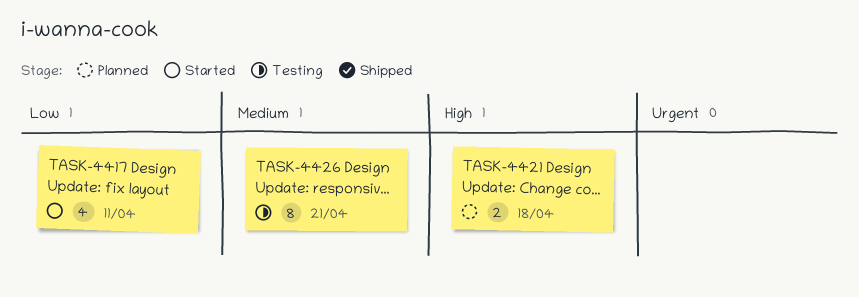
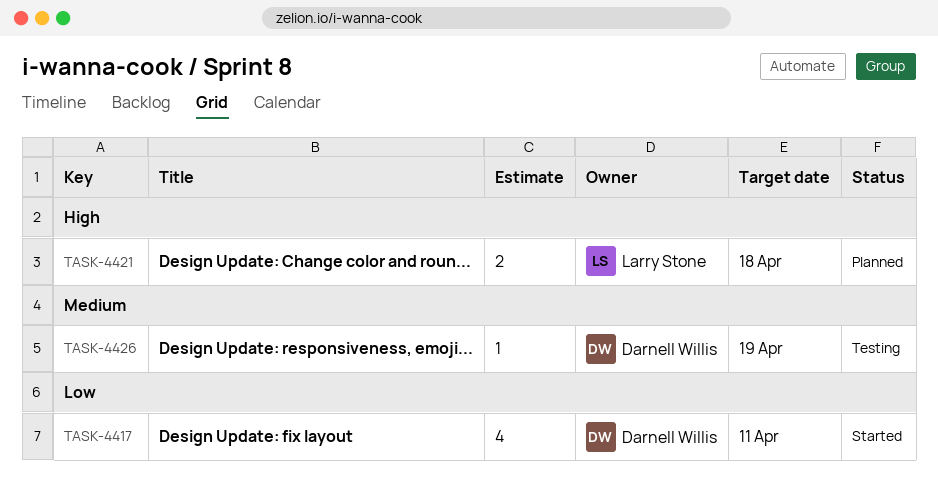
TASK-4426, estimate: 8 -> 1
TASK-4426, due: Apr 21 -> Apr 19

